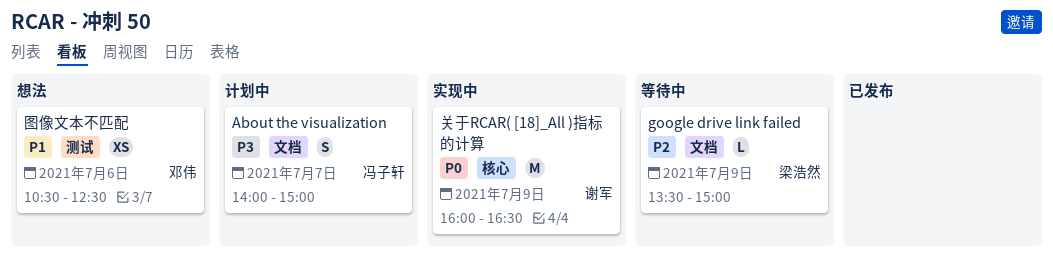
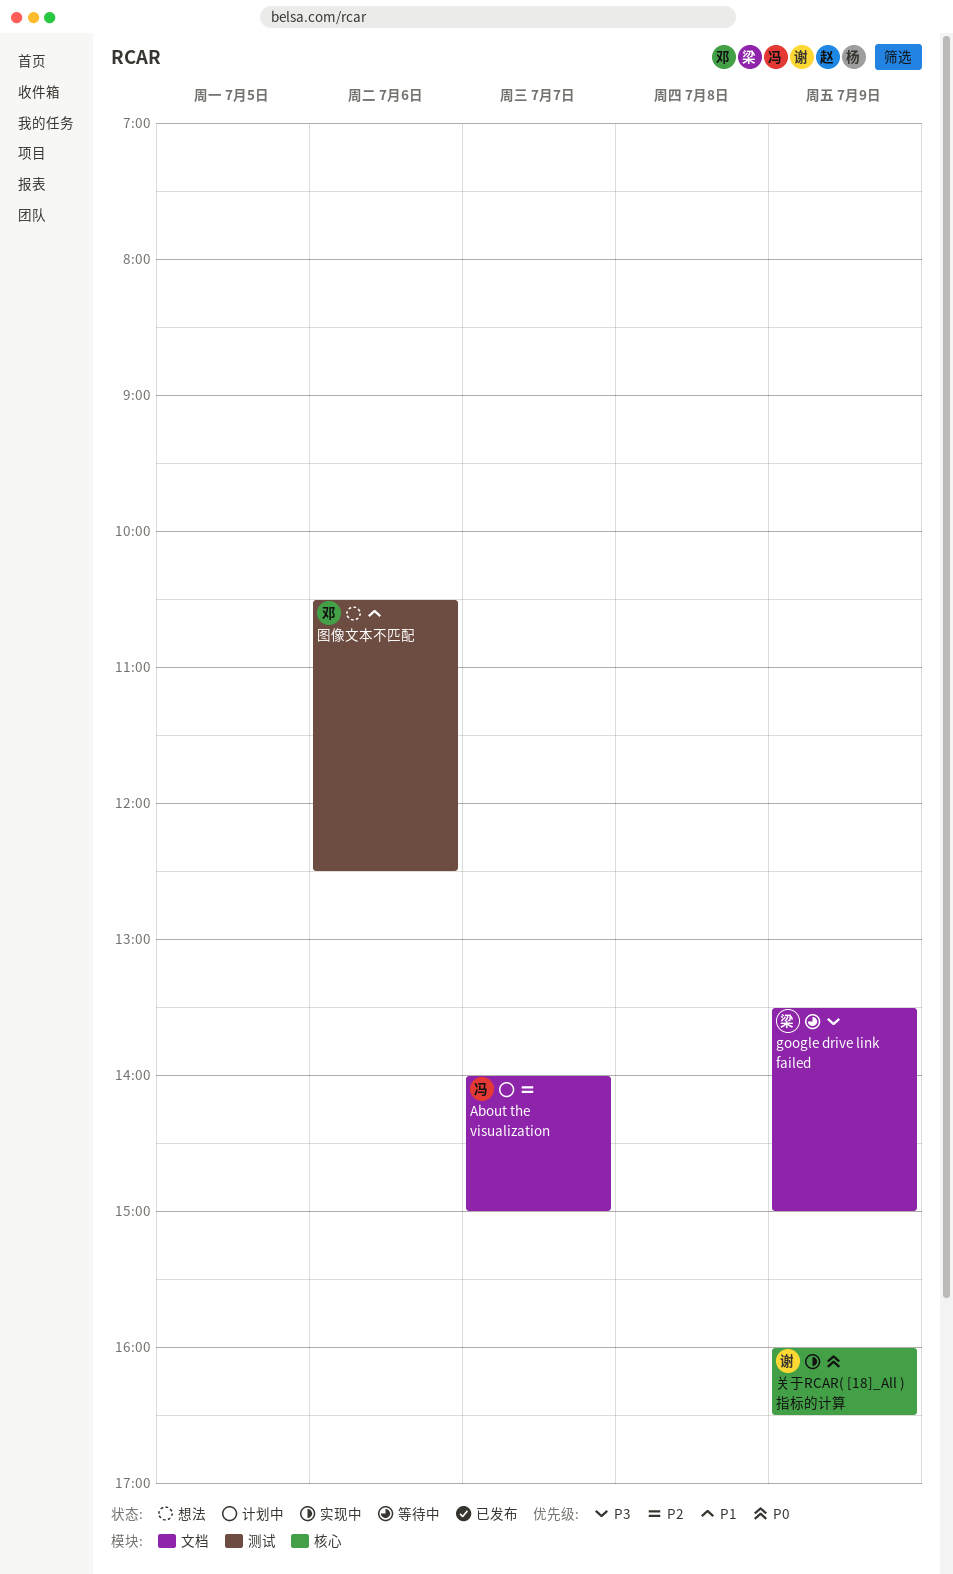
About the visualization, priority: P3 -> P2
google drive link failed, priority: P2 -> P3

